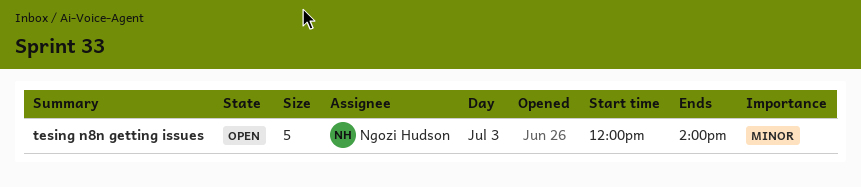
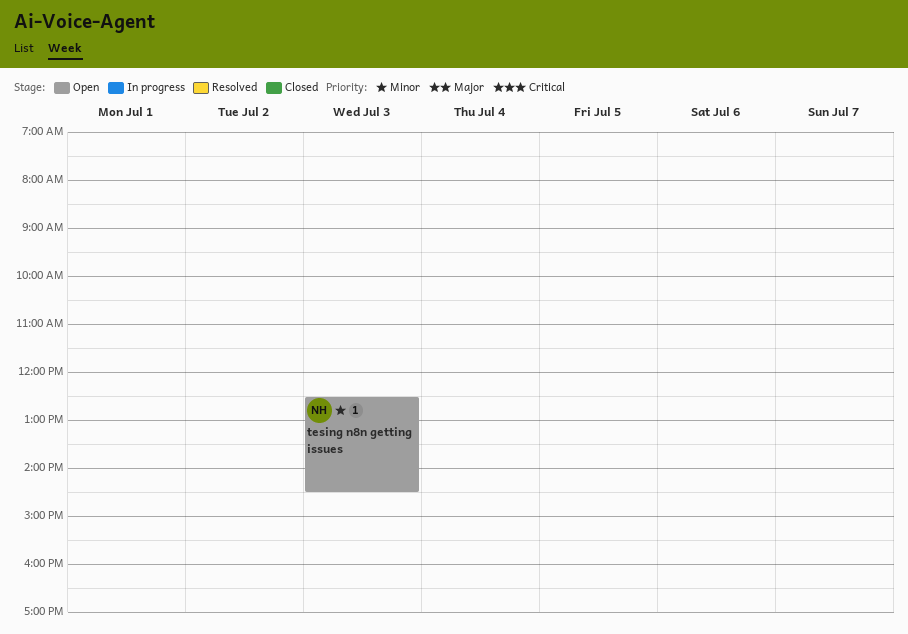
tesing n8n getting issues, estimate: 5 -> 1
tesing n8n getting issues, begins: 12:00 -> 12:30
tesing n8n getting issues, ends: 14:00 -> 14:30

